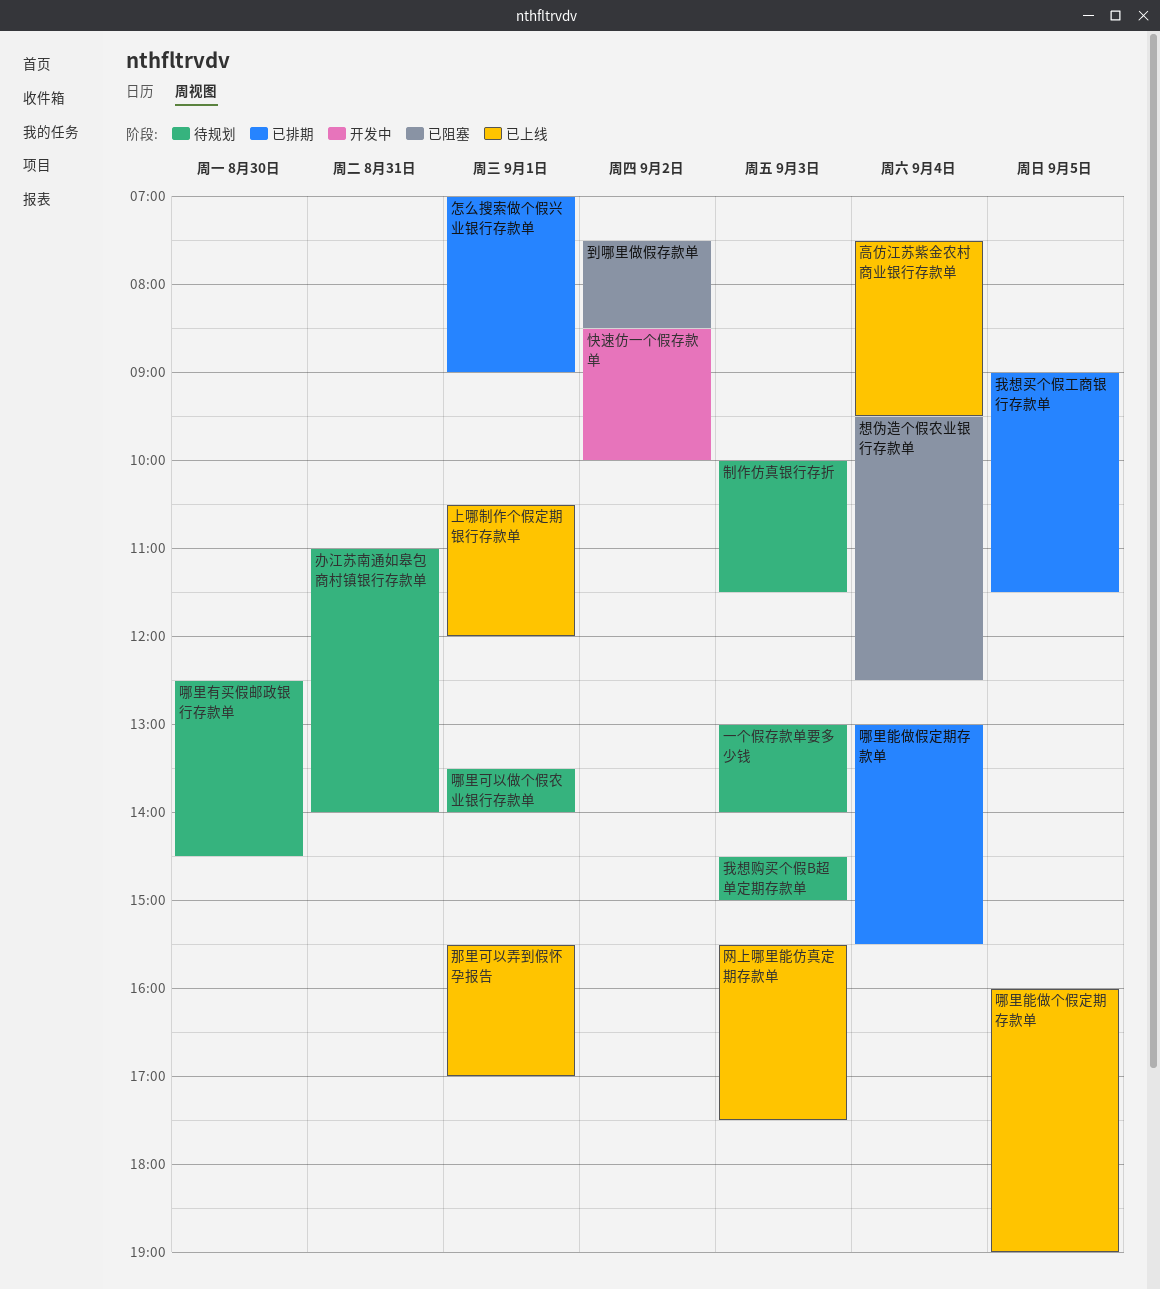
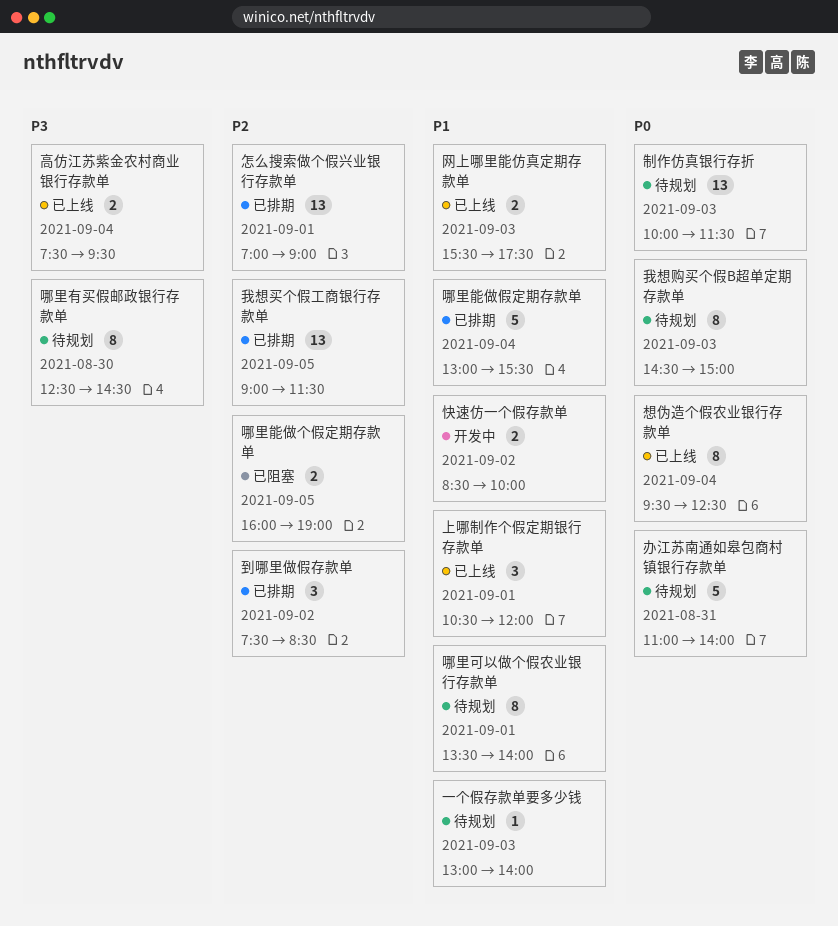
到哪里做假存款单, status: 已阻塞 -> 已排期
哪里能做个假定期存款单, status: 已上线 -> 已阻塞
想伪造个假农业银行存款单, status: 已阻塞 -> 已上线
那里可以弄到假怀孕报告: present -> none

